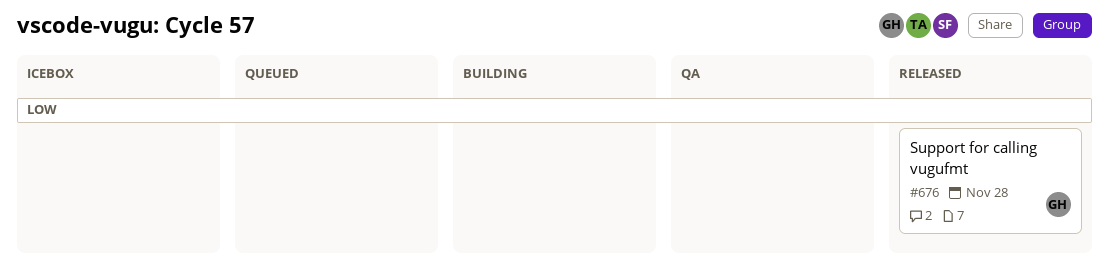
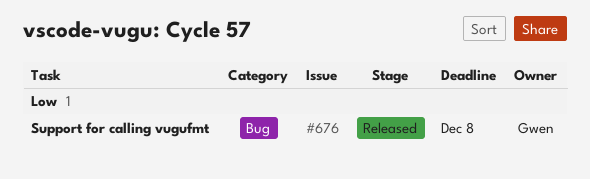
#676, due: Nov 28 -> Dec 8

